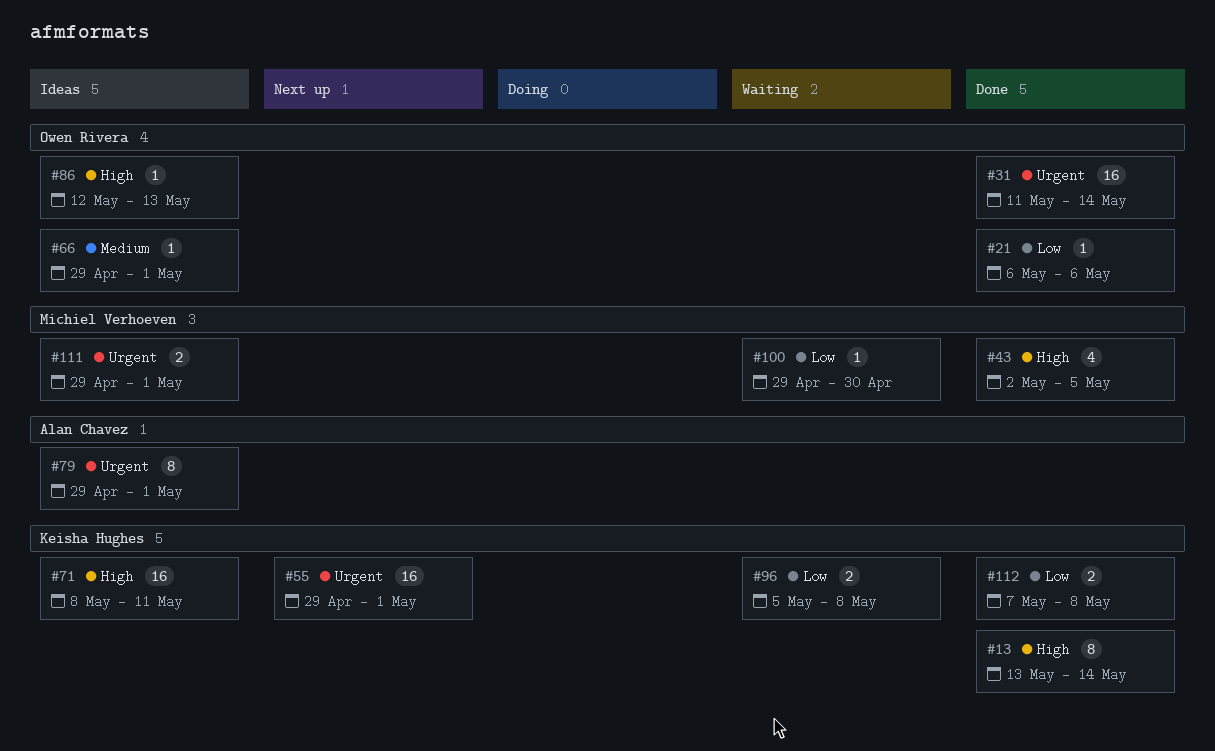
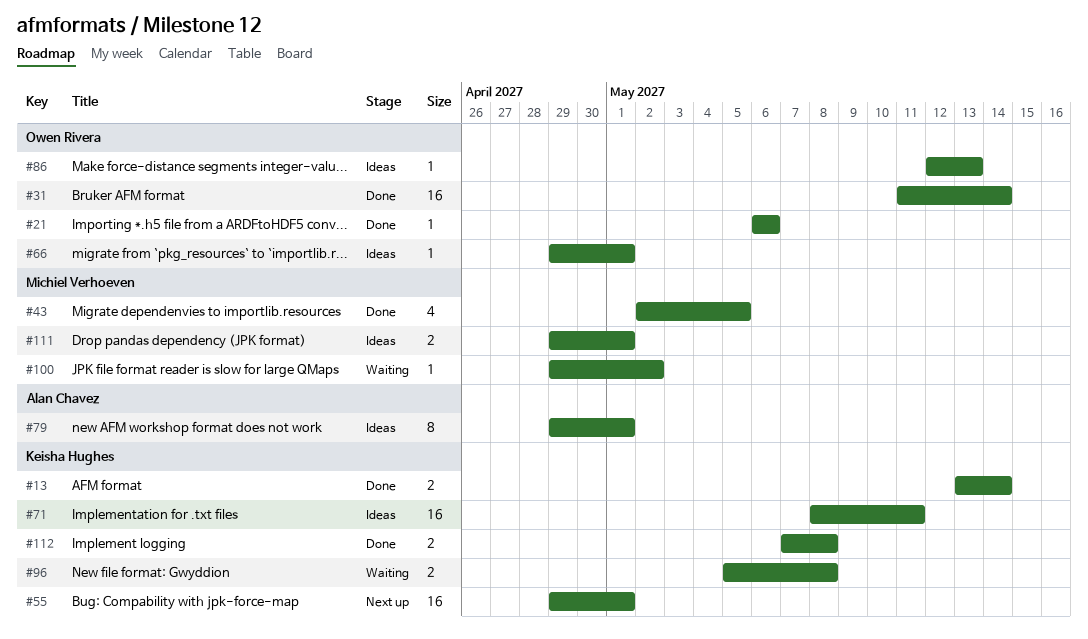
#13, estimate: 8 -> 2
#100, due: Apr 30 -> May 2

